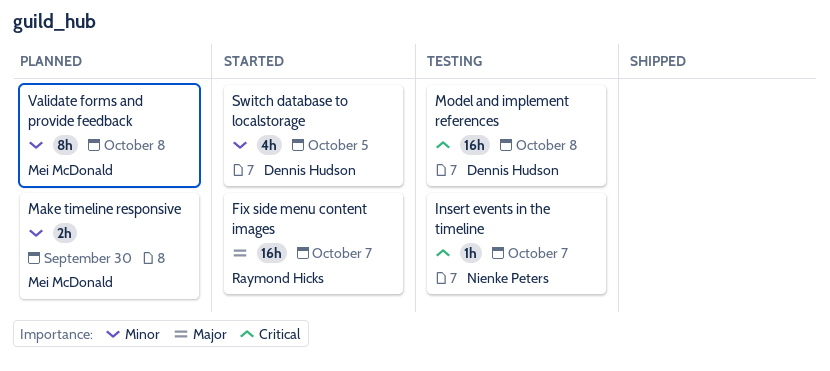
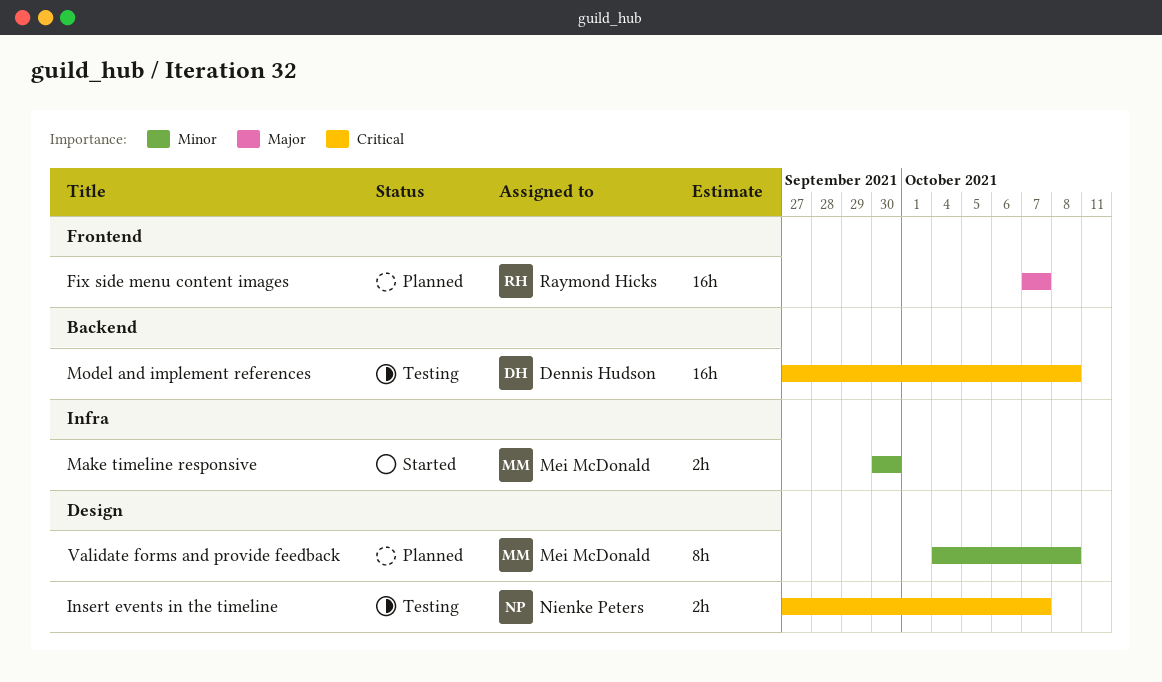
Fix side menu content images, status: Started -> Planned
Insert events in the timeline, estimate: 1h -> 2h
Make timeline responsive, status: Planned -> Started
Switch database to localstorage: present -> none

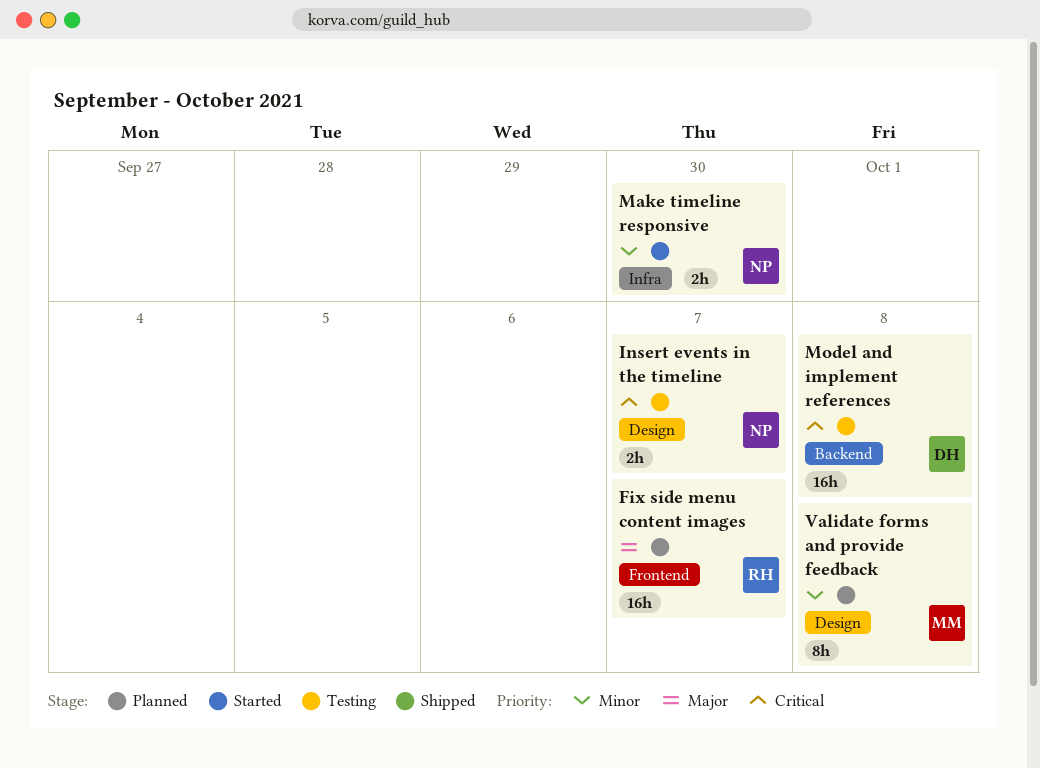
Make timeline responsive, owner: Mei McDonald -> Nienke Peters

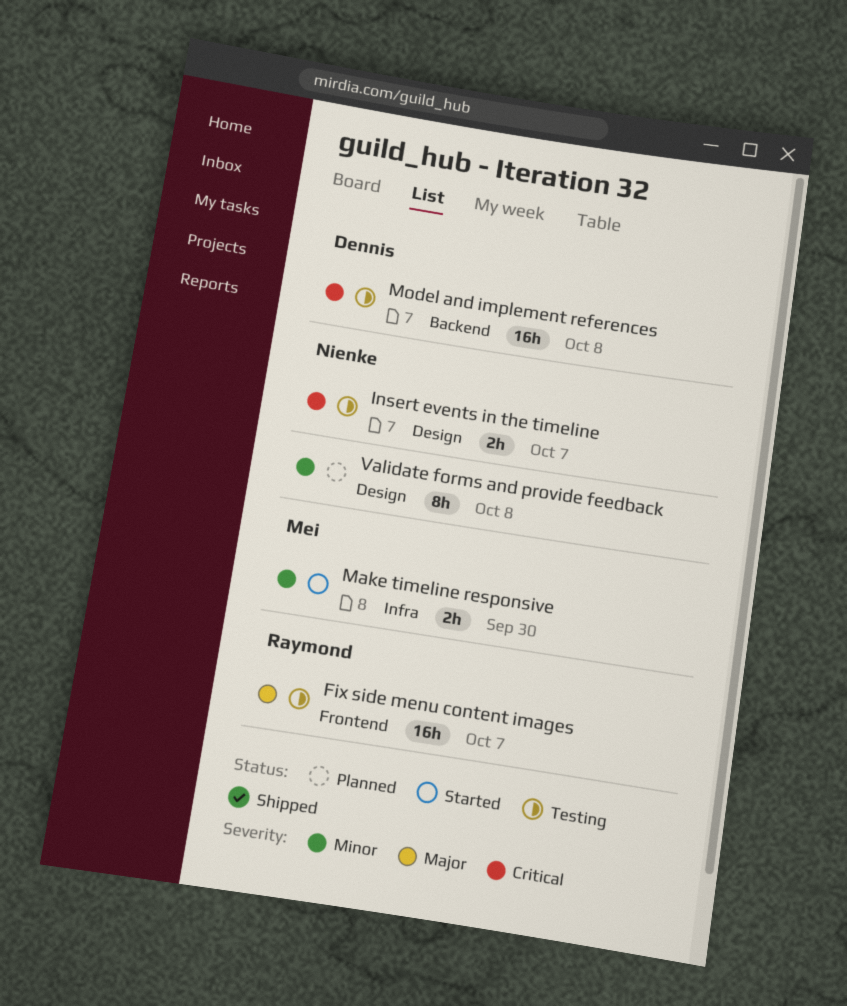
Fix side menu content images, status: Planned -> Testing
Make timeline responsive, owner: Nienke -> Mei
Validate forms and provide feedback, owner: Mei -> Nienke

